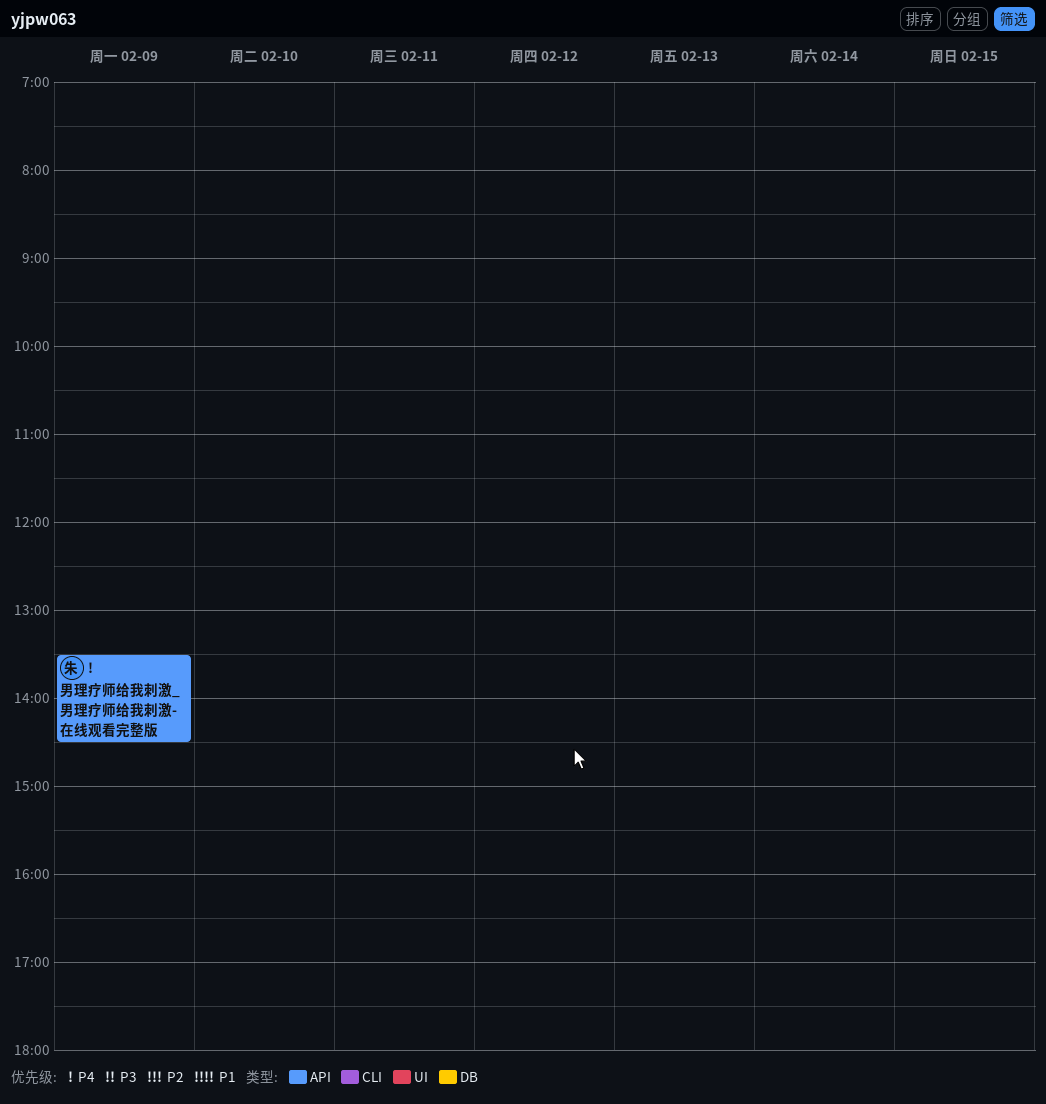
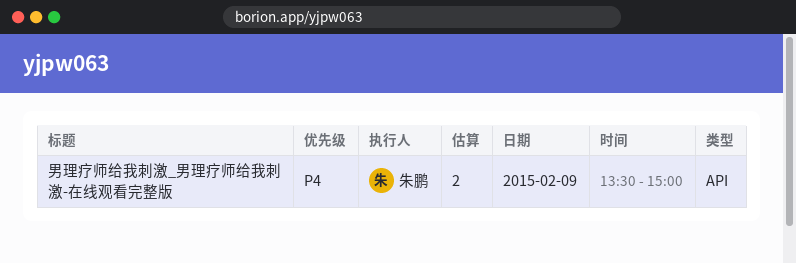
男理疗师给我刺激_男理疗师给我刺激-在线观看完整版, ends: 14:30 -> 15:00

